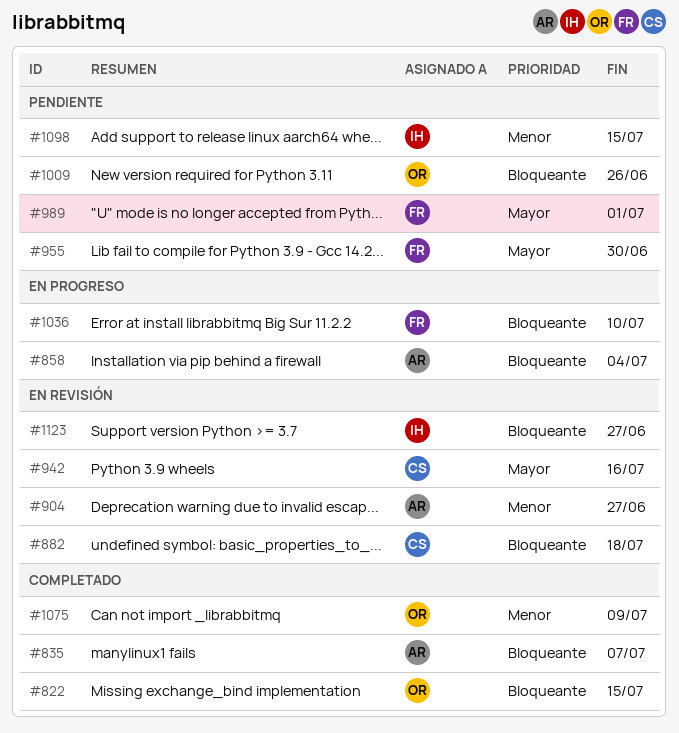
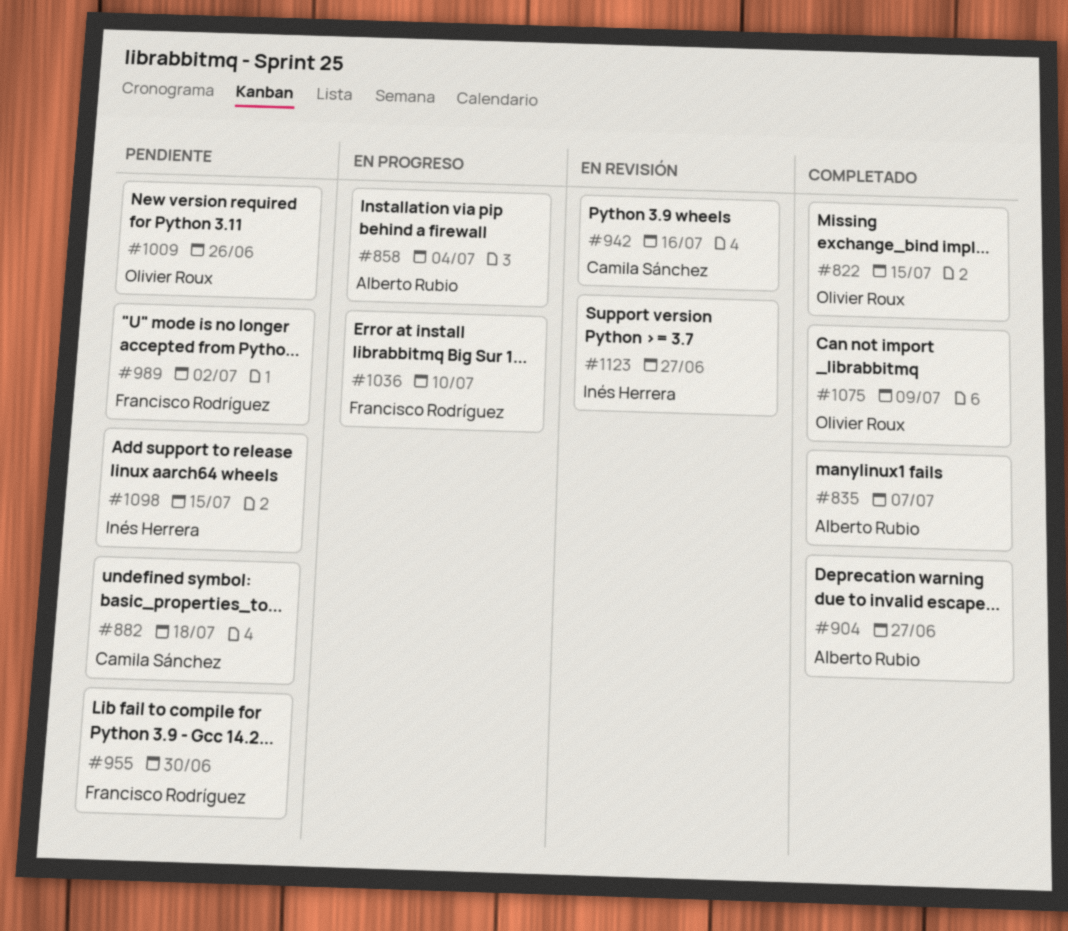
#882, status: En revisión -> Pendiente
#904, status: En revisión -> Completado
#989, due: Jul 1 -> Jul 2

